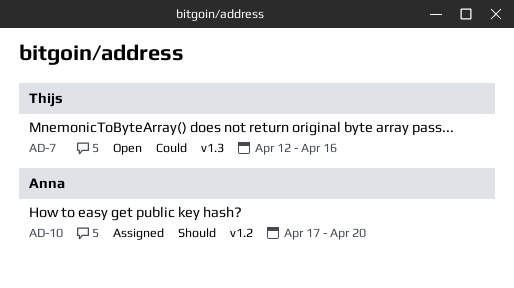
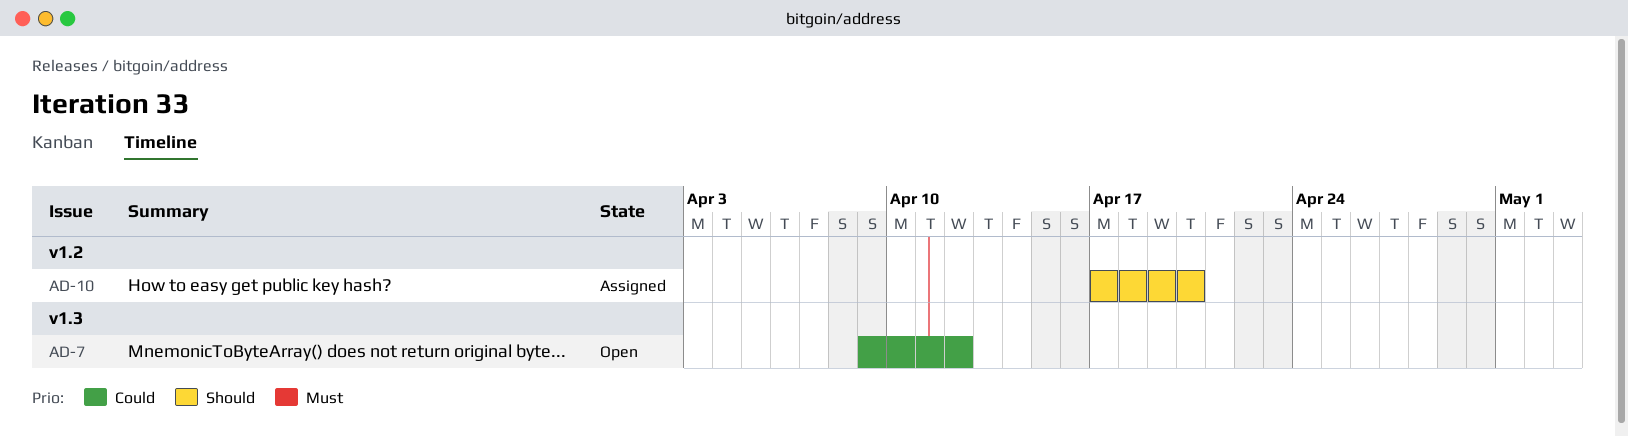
AD-7, start: Apr 12 -> Apr 9
AD-7, due: Apr 16 -> Apr 12

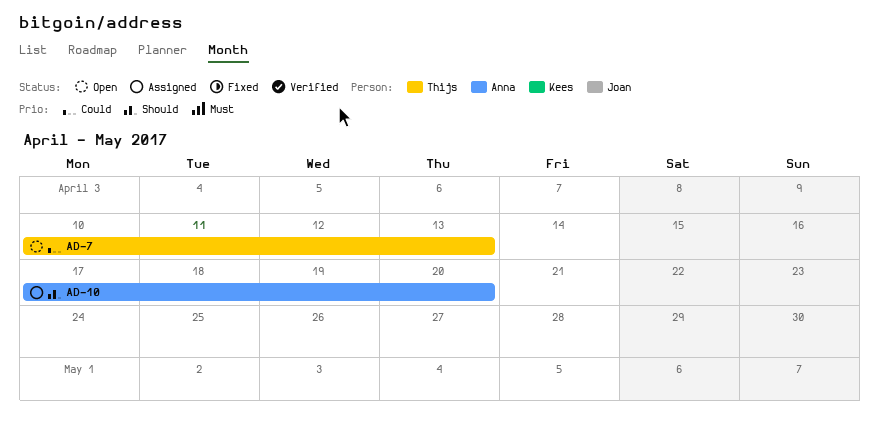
AD-7, start: Apr 9 -> Apr 10
AD-7, due: Apr 12 -> Apr 13

